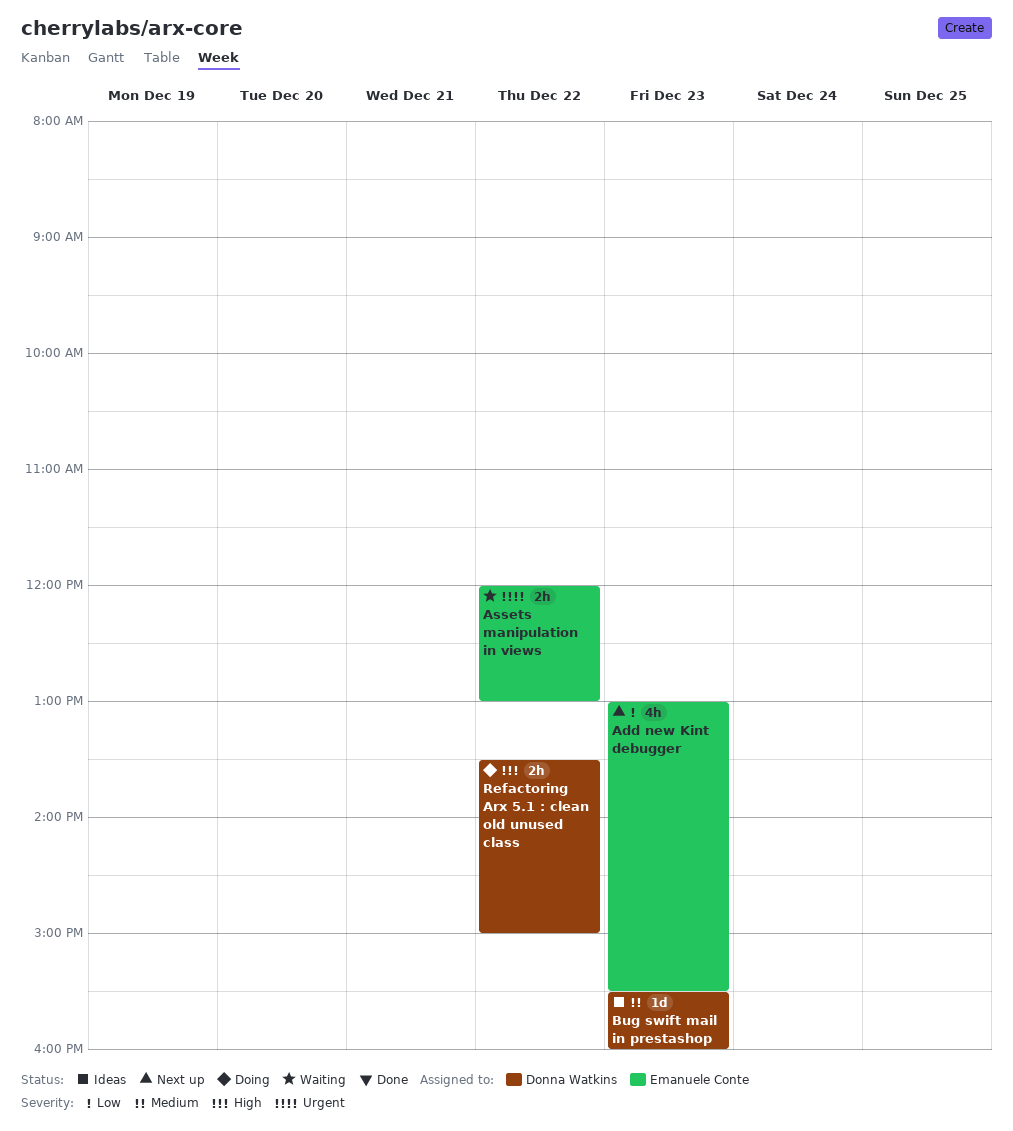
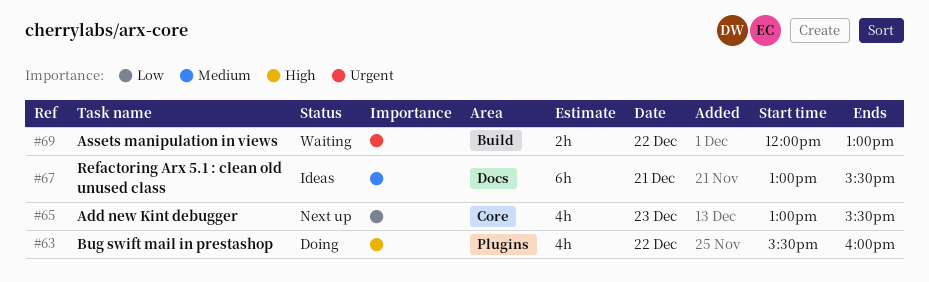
Bug swift mail in prestashop, status: Ideas -> Doing
Bug swift mail in prestashop, priority: Medium -> High
Bug swift mail in prestashop, estimate: 1d -> 4h
Bug swift mail in prestashop, day: Dec 23 -> Dec 22
Refactoring Arx 5.1 : clean old unused class, status: Doing -> Ideas
Refactoring Arx 5.1 : clean old unused class, priority: High -> Medium
Refactoring Arx 5.1 : clean old unused class, estimate: 2h -> 6h
Refactoring Arx 5.1 : clean old unused class, day: Dec 22 -> Dec 21
Refactoring Arx 5.1 : clean old unused class, begins: 13:30 -> 13:00
Refactoring Arx 5.1 : clean old unused class, ends: 15:00 -> 15:30

